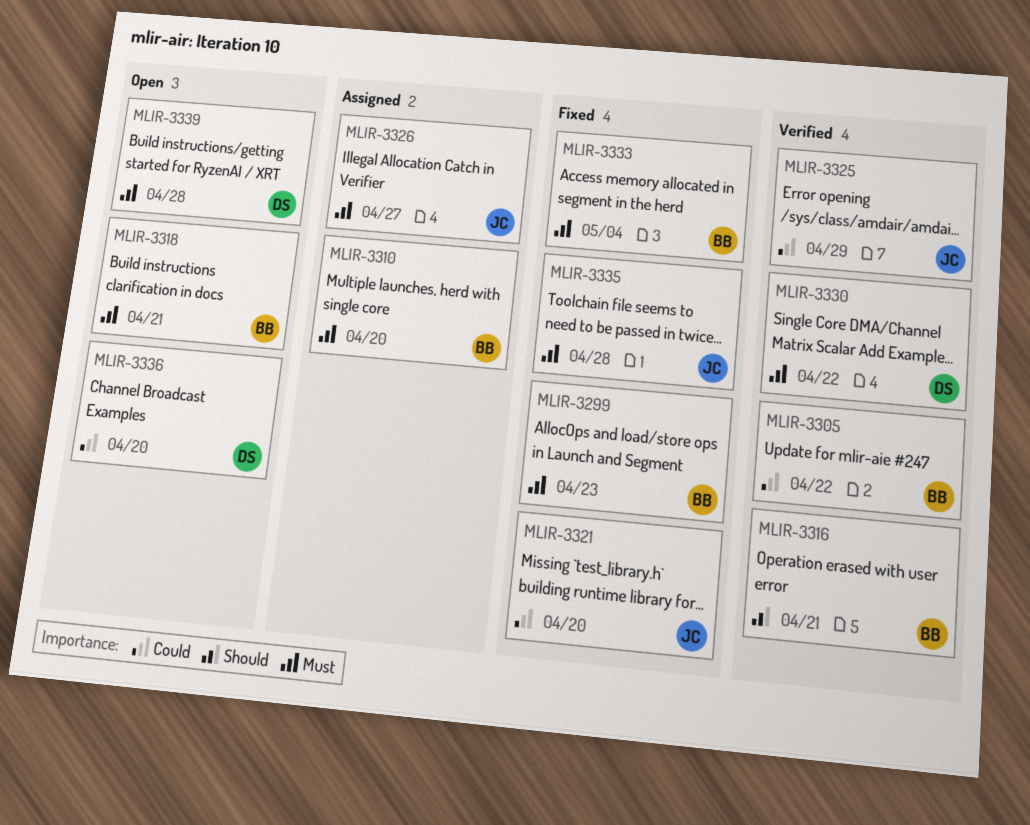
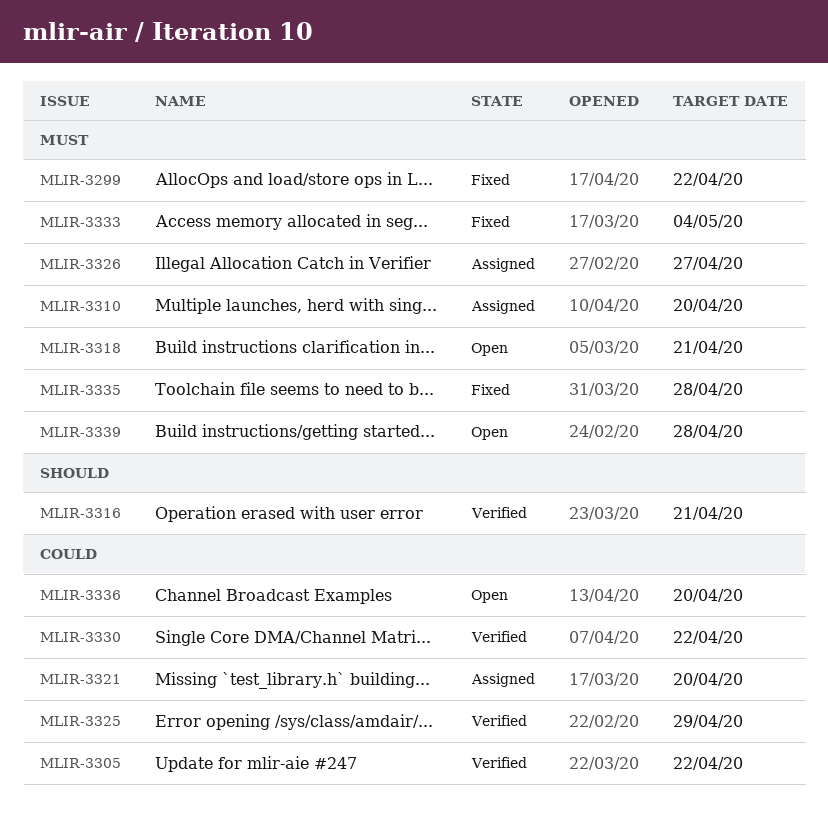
MLIR-3299, due: Apr 23 -> Apr 22
MLIR-3321, status: Fixed -> Assigned
MLIR-3330, priority: Must -> Could

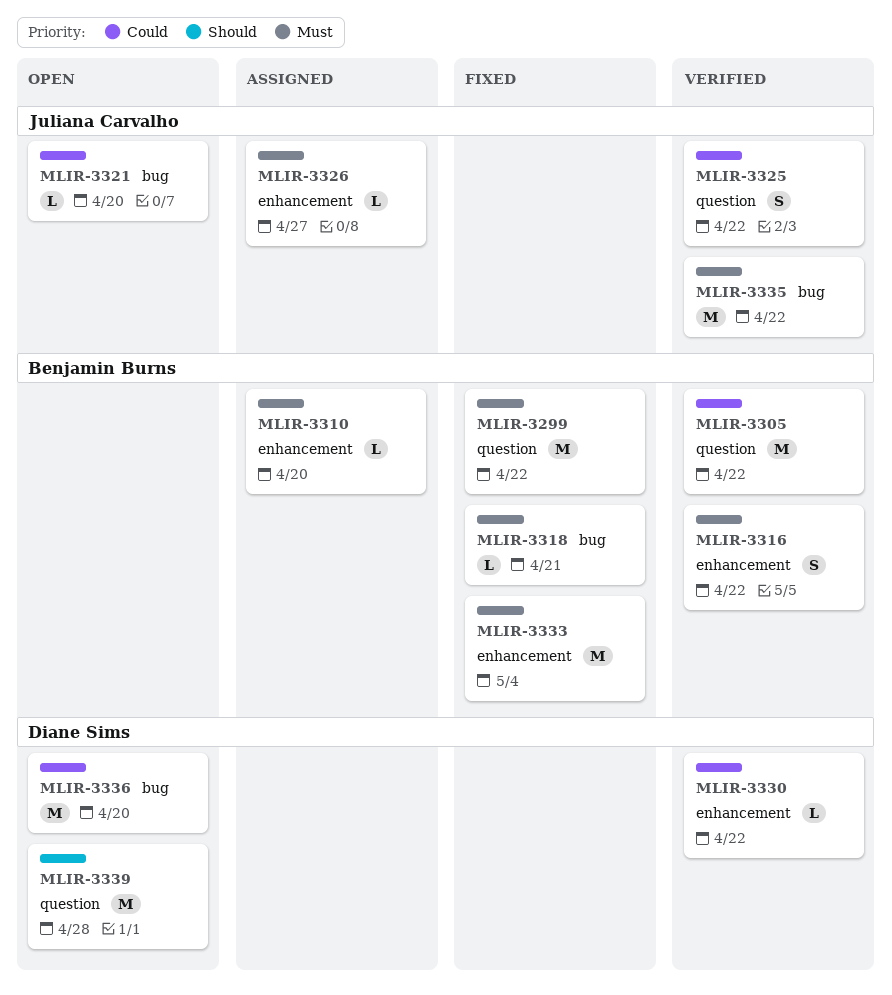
MLIR-3316, priority: Should -> Must
MLIR-3316, due: Apr 21 -> Apr 22
MLIR-3318, status: Open -> Fixed
MLIR-3321, status: Assigned -> Open
MLIR-3325, due: Apr 29 -> Apr 22
MLIR-3335, status: Fixed -> Verified
MLIR-3335, due: Apr 28 -> Apr 22
MLIR-3339, priority: Must -> Should

